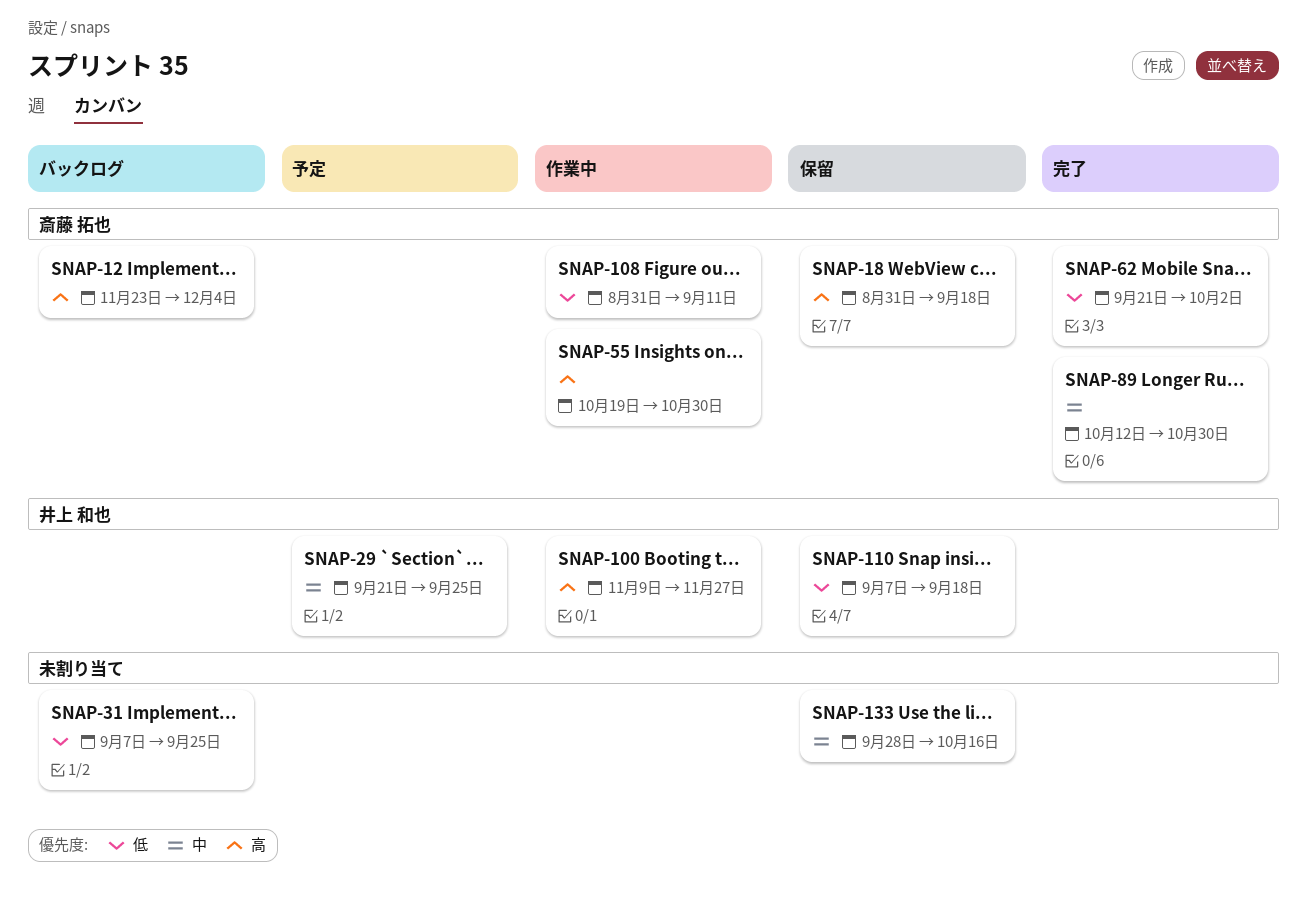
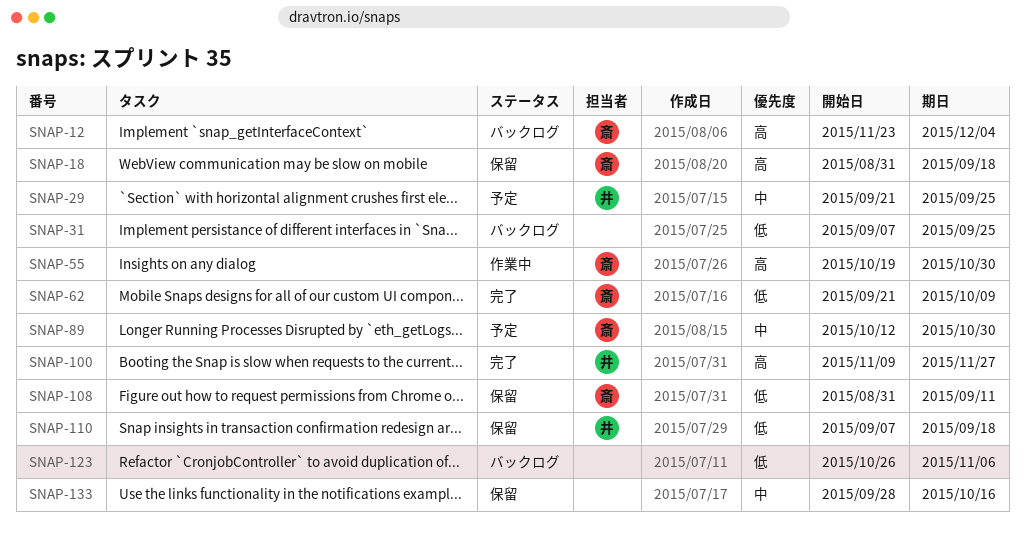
SNAP-62, due: Oct 2 -> Oct 9
SNAP-89, status: 完了 -> 予定
SNAP-100, status: 作業中 -> 完了
SNAP-108, status: 作業中 -> 保留
SNAP-123: none -> present

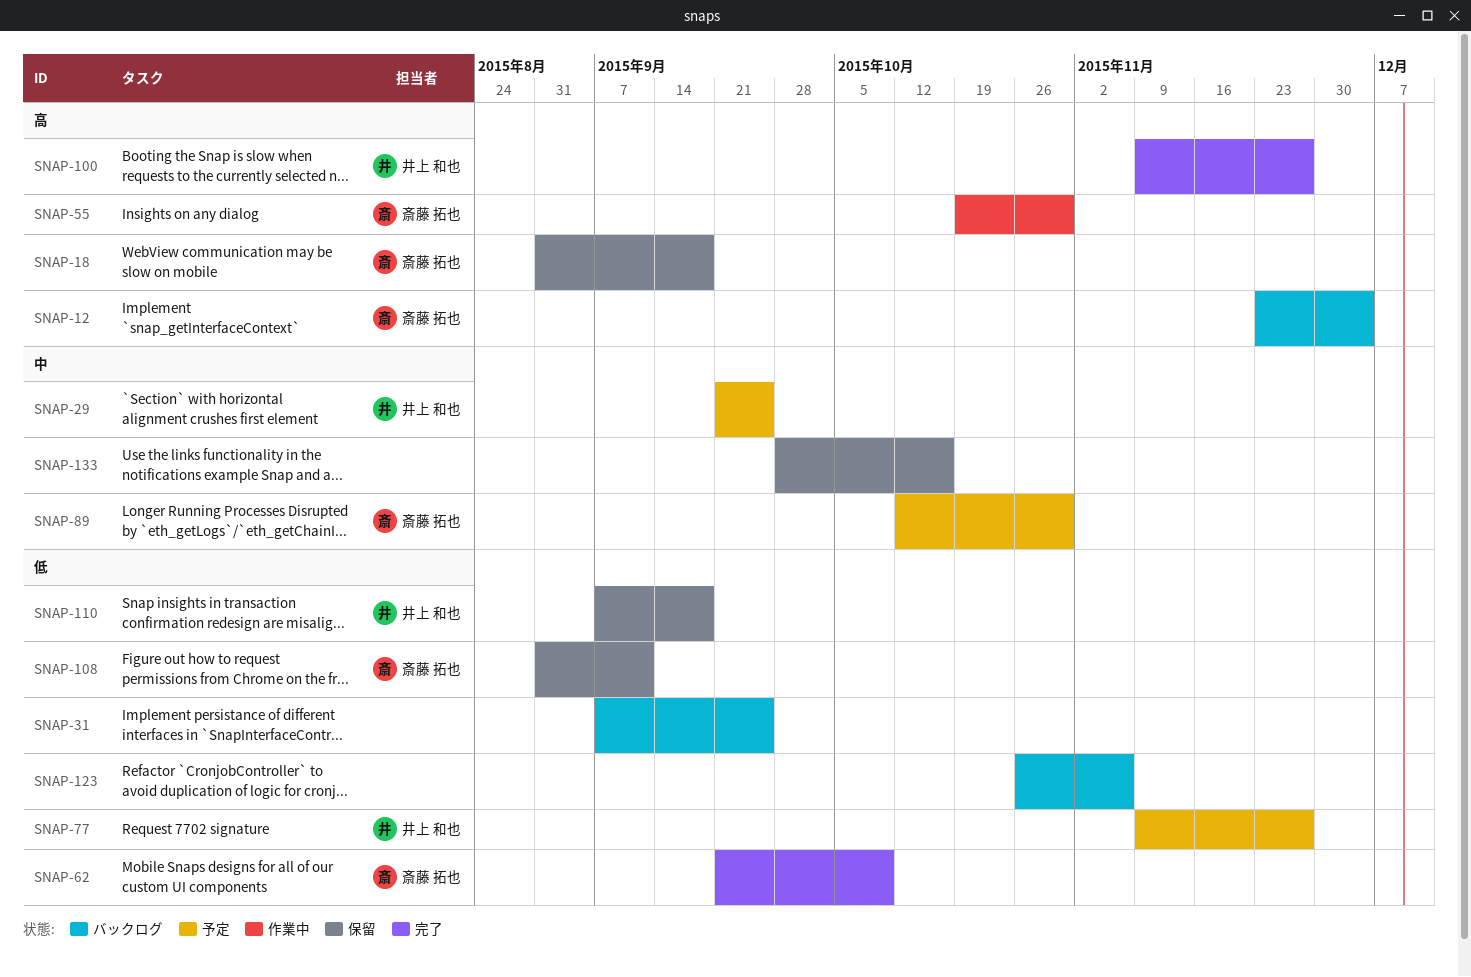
SNAP-77: none -> present

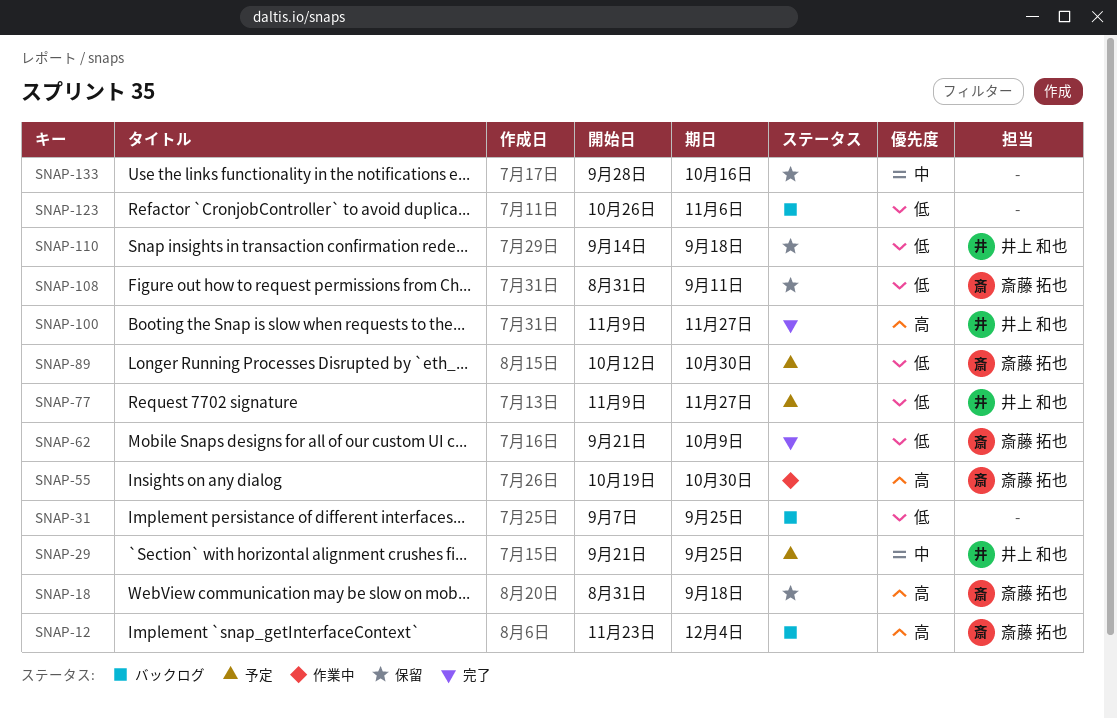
SNAP-89, priority: 中 -> 低
SNAP-110, start: Sep 7 -> Sep 14

